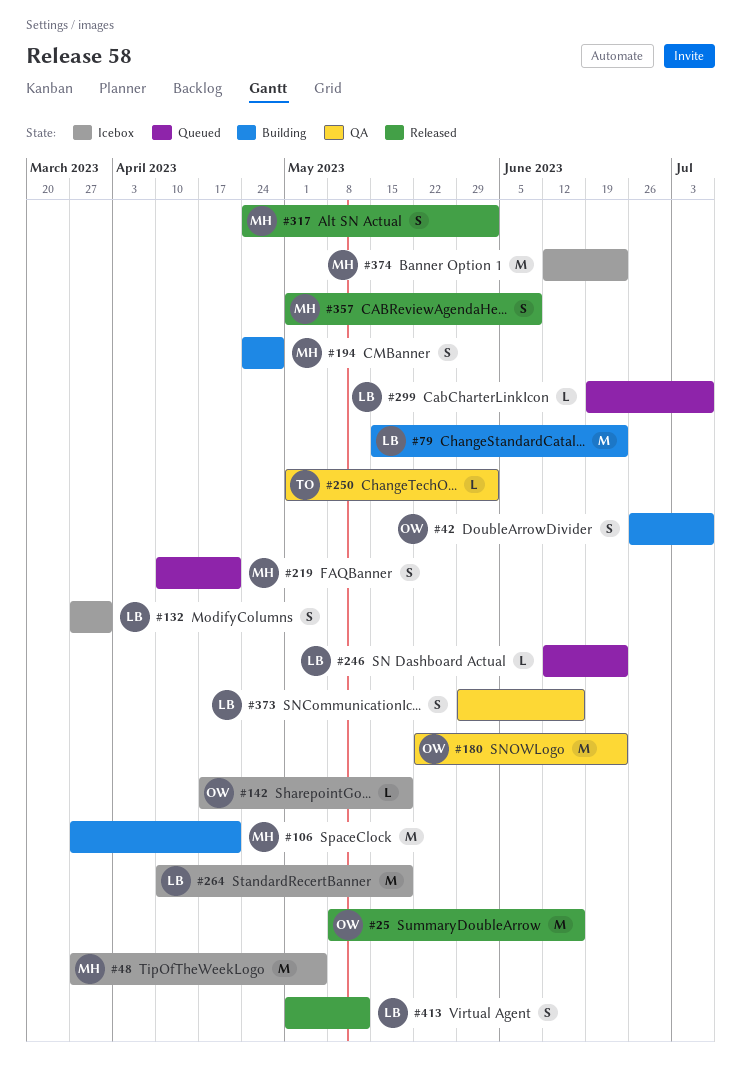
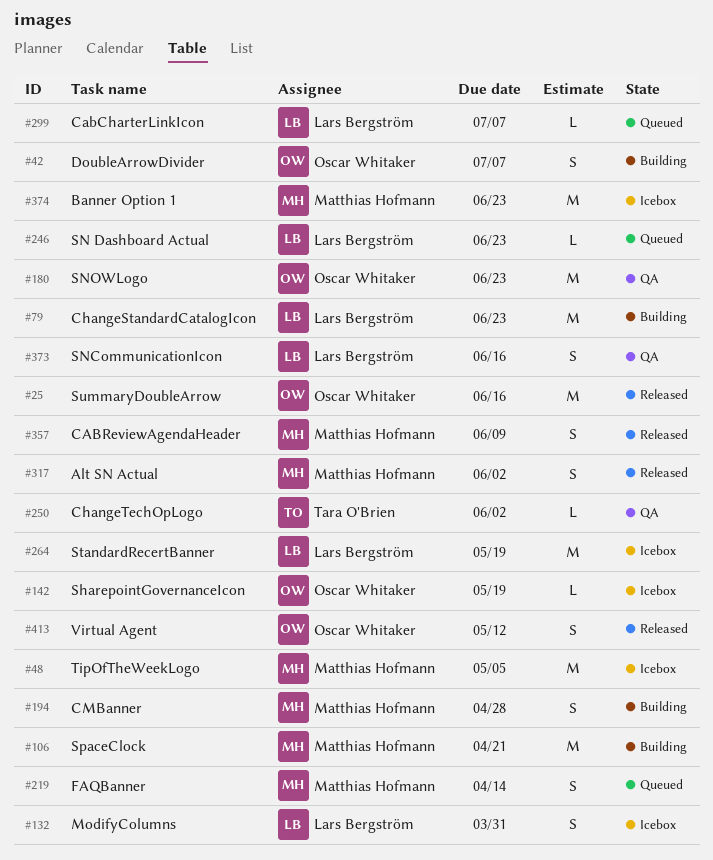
#219, due: Apr 21 -> Apr 14
#413, owner: Lars Bergström -> Oscar Whitaker

